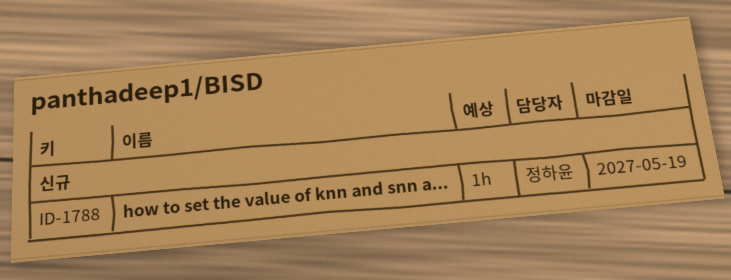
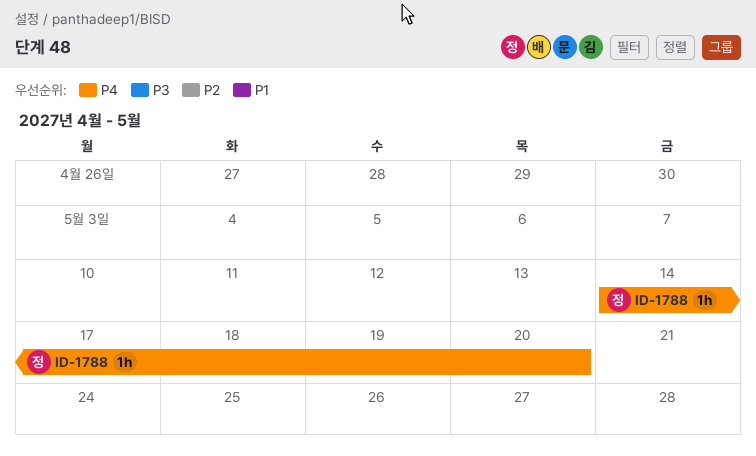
ID-1788, due: May 19 -> May 20

